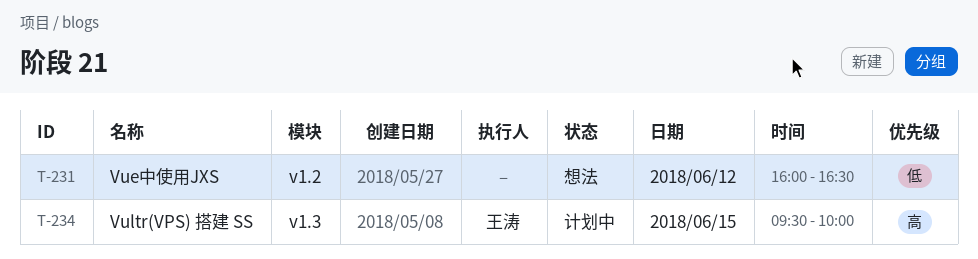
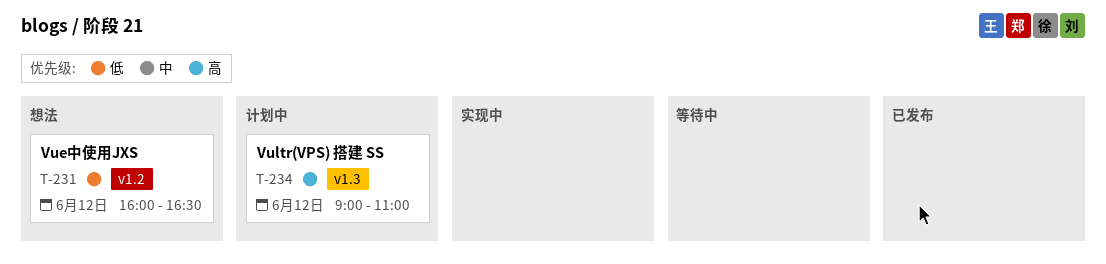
T-234, day: Jun 15 -> Jun 12
T-234, begins: 09:30 -> 09:00
T-234, ends: 10:00 -> 11:00

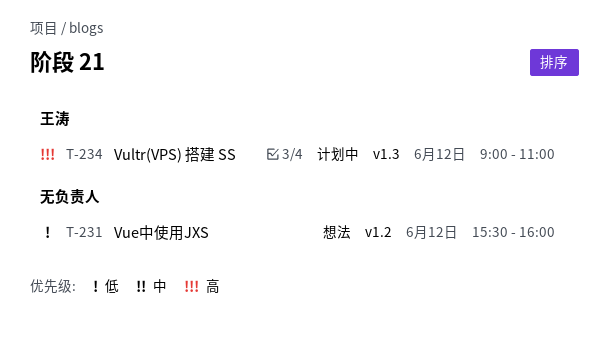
T-231, begins: 16:00 -> 15:30
T-231, ends: 16:30 -> 16:00

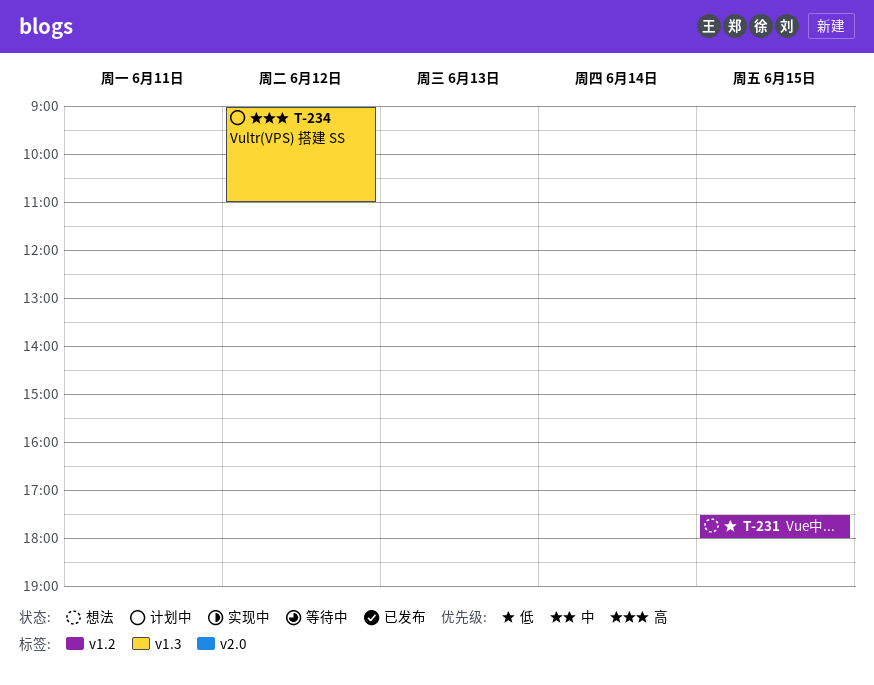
T-231, day: Jun 12 -> Jun 15
T-231, begins: 15:30 -> 17:30
T-231, ends: 16:00 -> 18:00

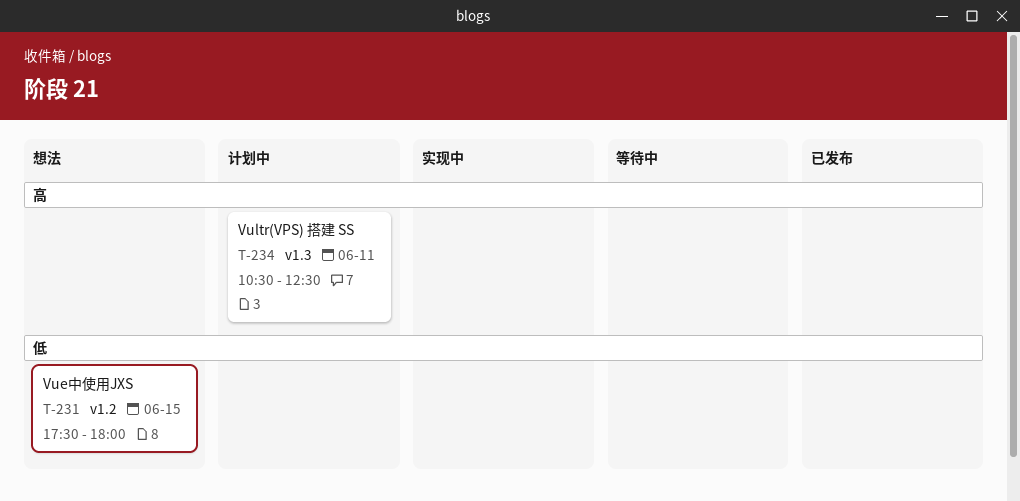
T-234, day: Jun 12 -> Jun 11
T-234, begins: 09:00 -> 10:30
T-234, ends: 11:00 -> 12:30

